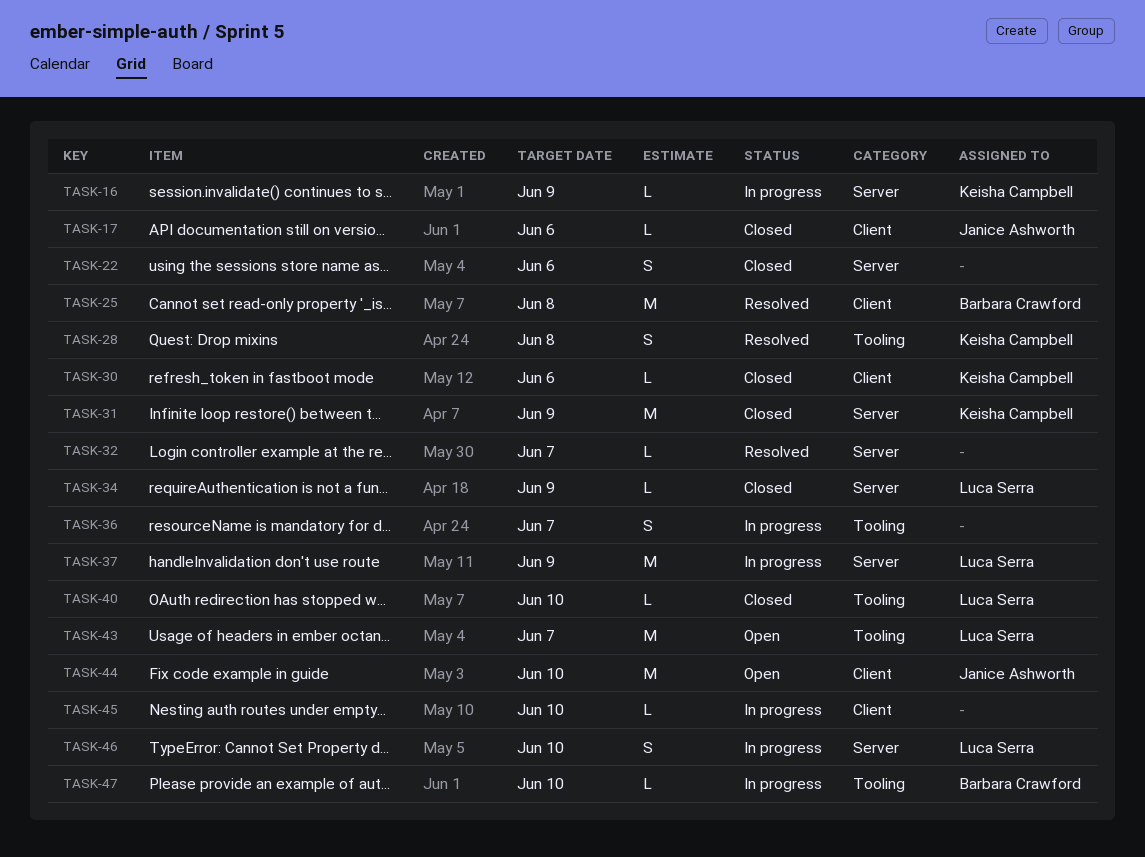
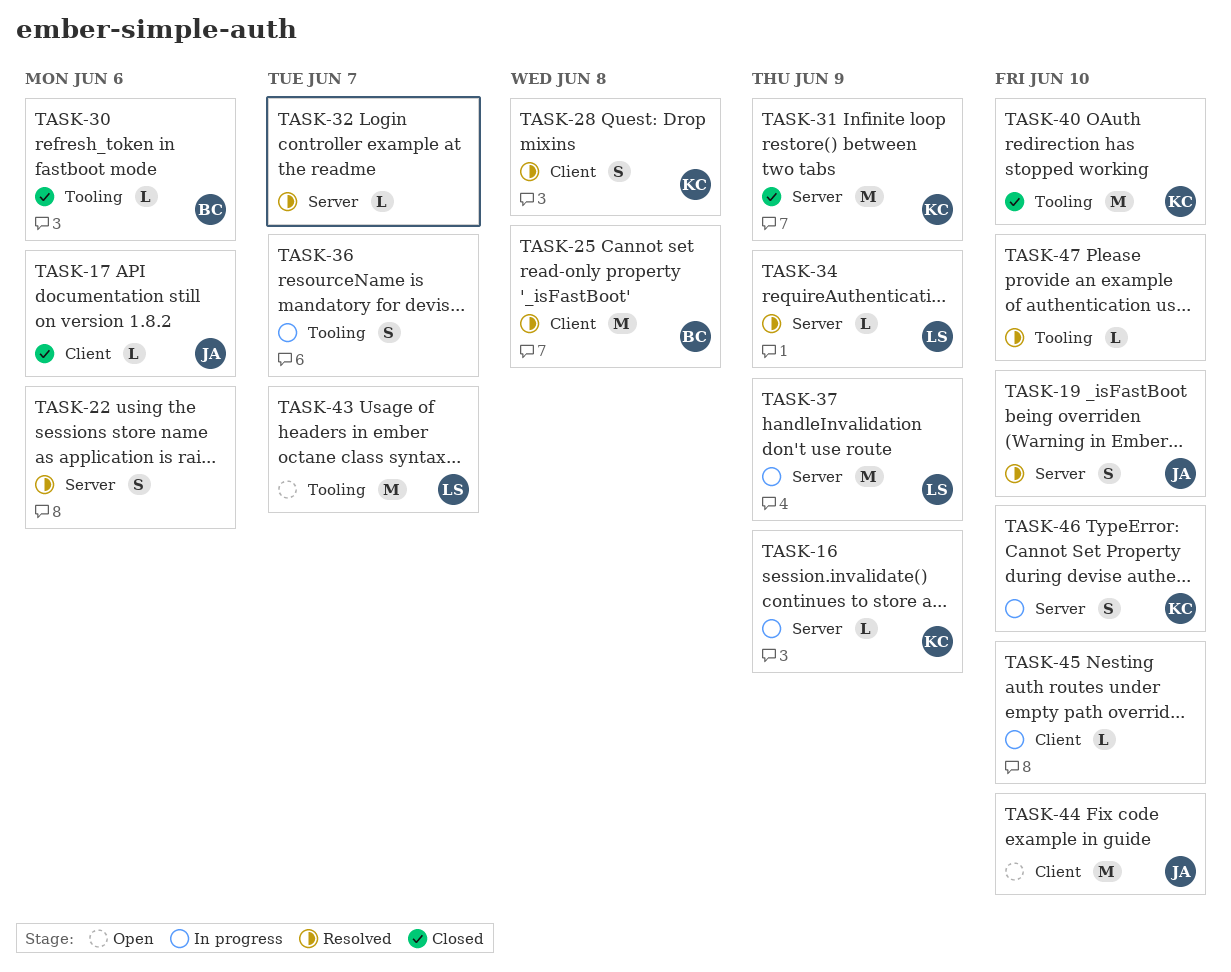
TASK-19: none -> present
TASK-22, status: Closed -> Resolved
TASK-28, label: Tooling -> Client
TASK-30, owner: Keisha Campbell -> Barbara Crawford
TASK-30, label: Client -> Tooling
TASK-34, status: Closed -> Resolved
TASK-40, owner: Luca Serra -> Keisha Campbell
TASK-40, estimate: L -> M
TASK-46, owner: Luca Serra -> Keisha Campbell
TASK-47, status: In progress -> Resolved
TASK-47, owner: Barbara Crawford -> none

